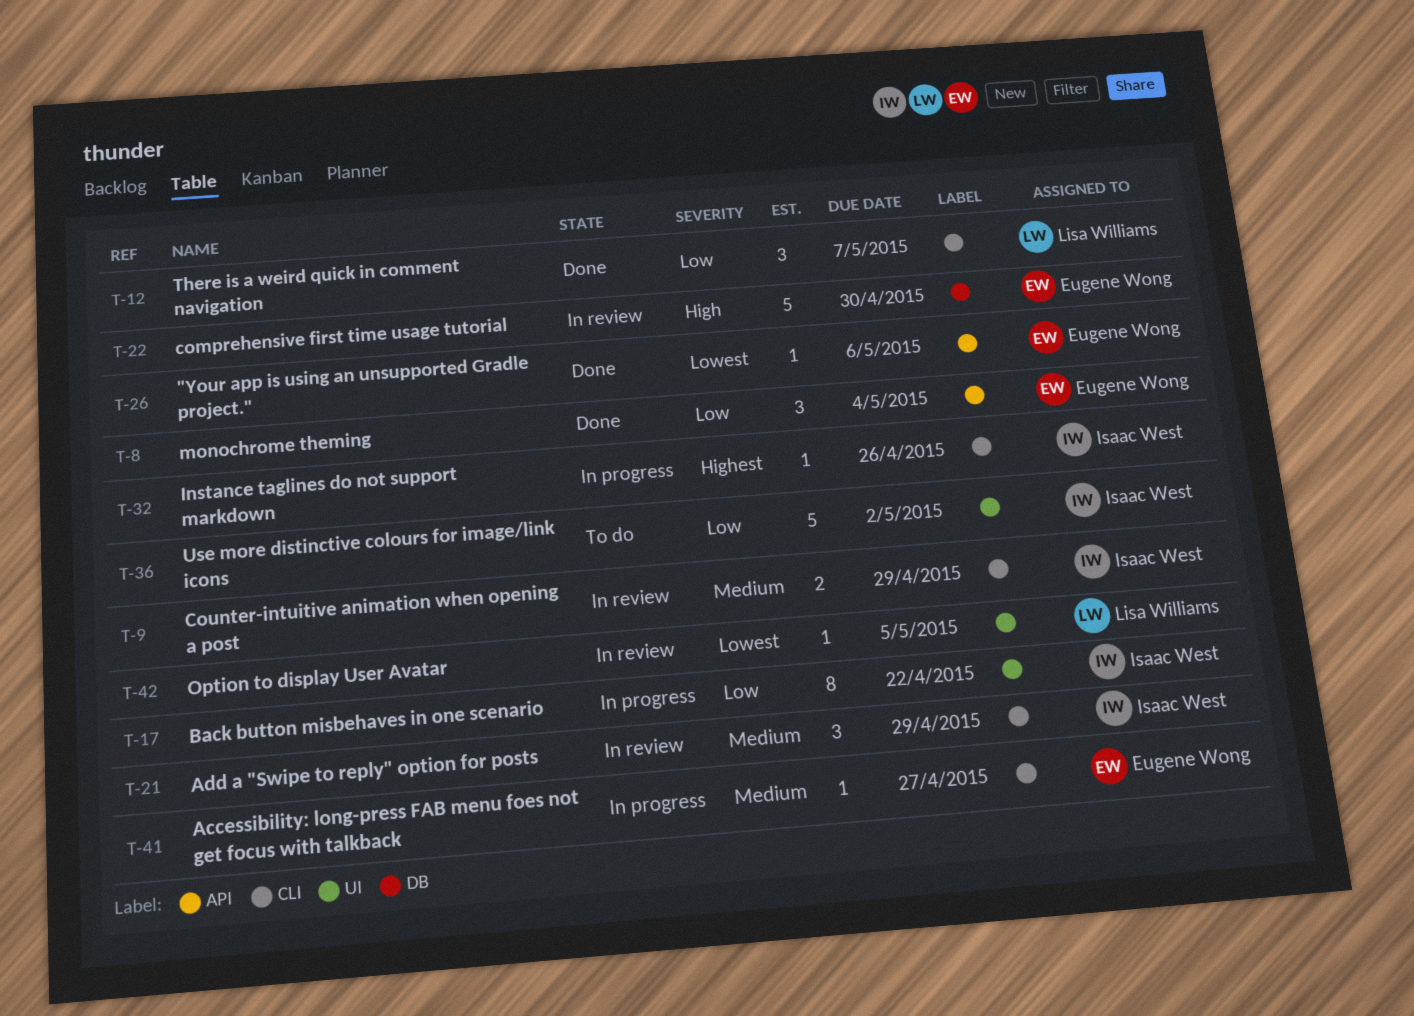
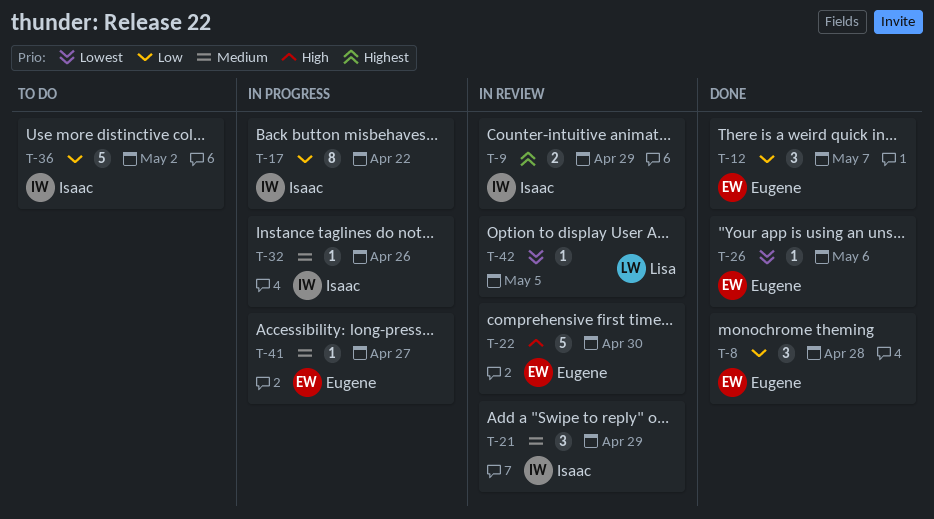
T-8, due: May 4 -> Apr 28
T-9, priority: Medium -> Highest
T-12, owner: Lisa Williams -> Eugene Wong
T-32, priority: Highest -> Medium

